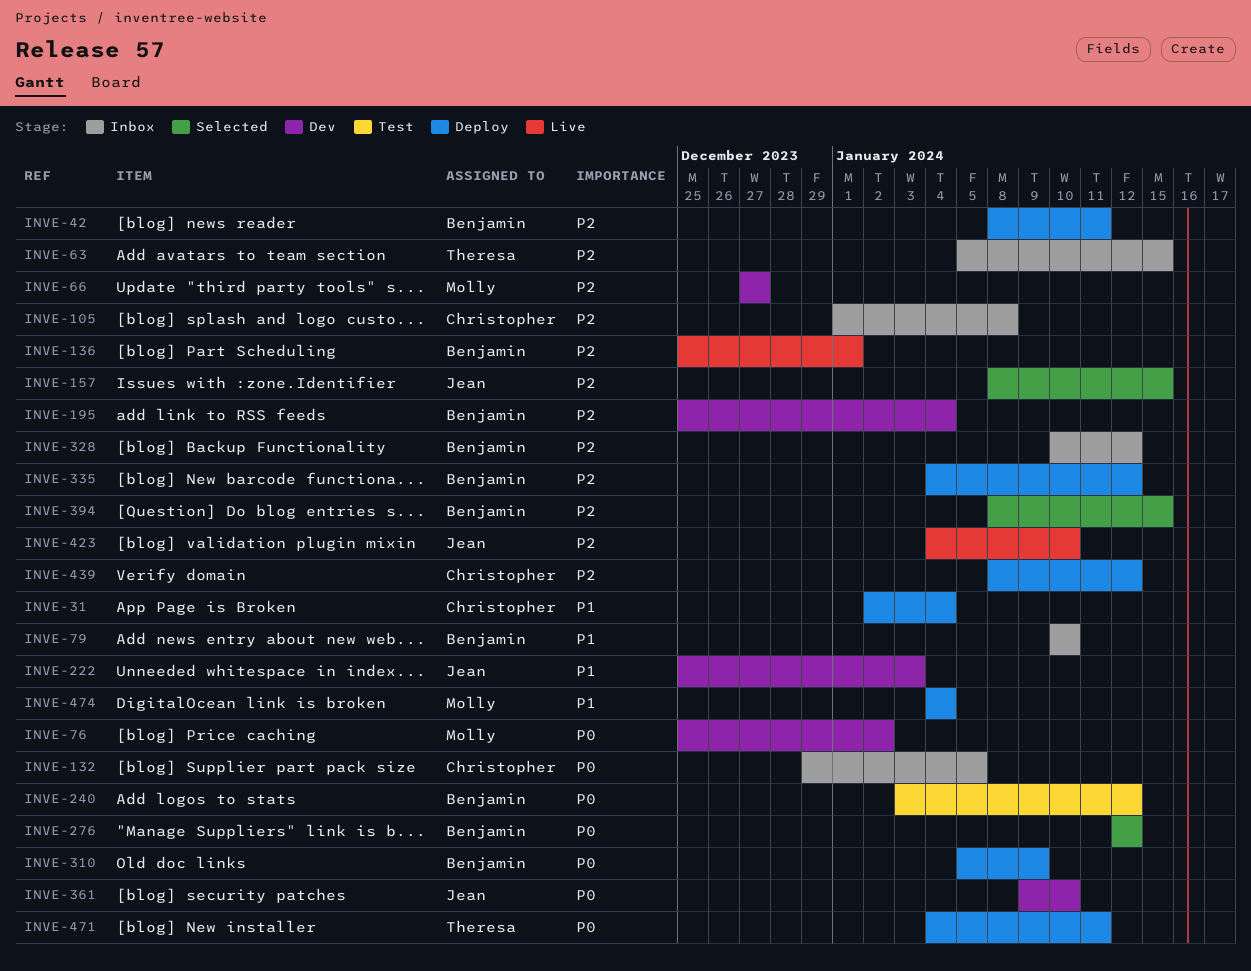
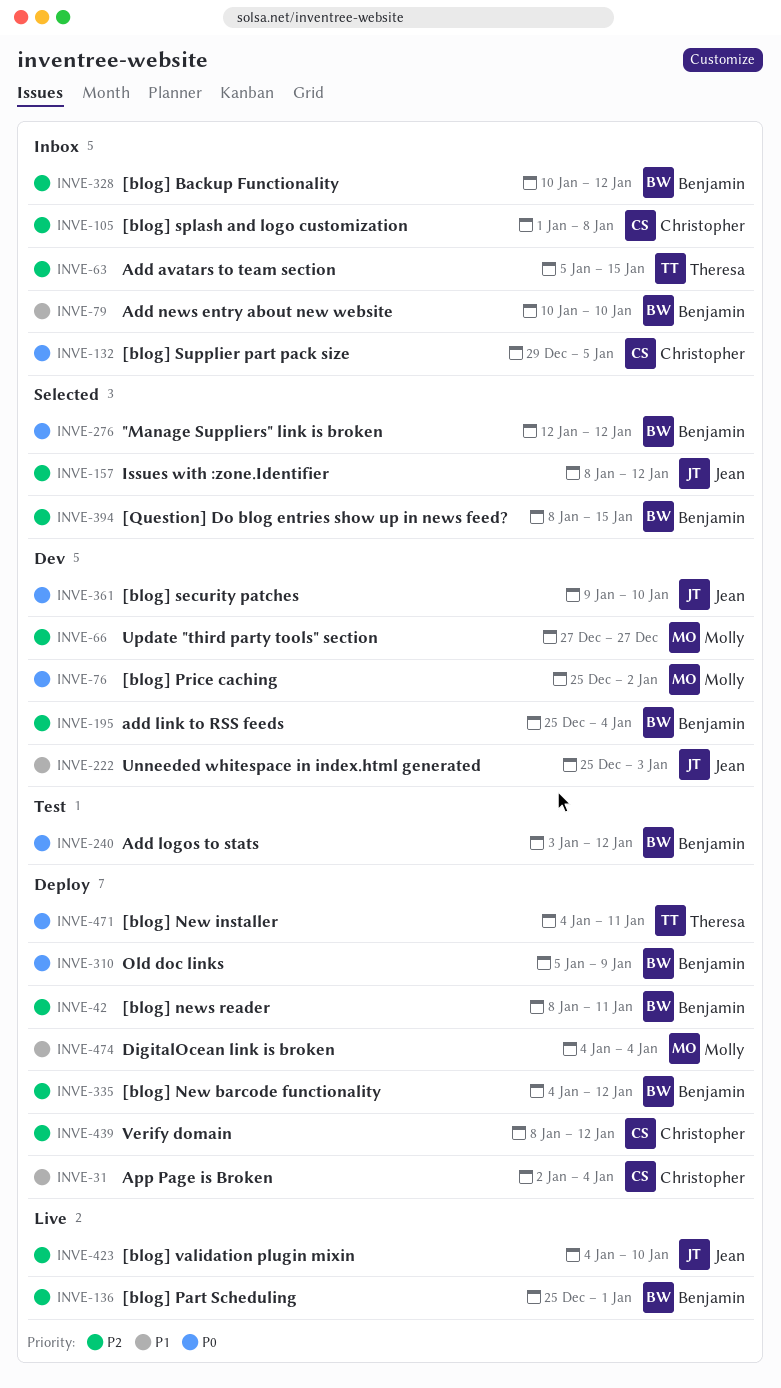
INVE-157, due: Jan 15 -> Jan 12

